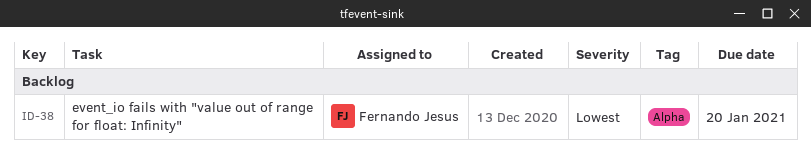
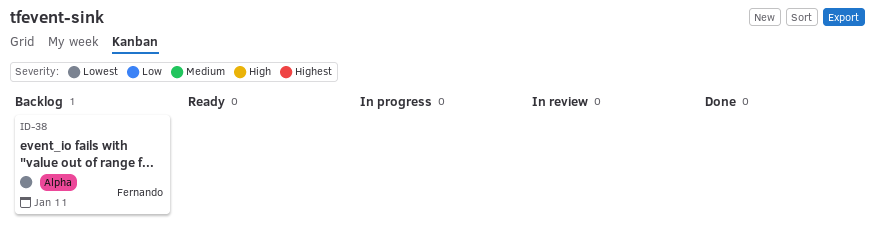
ID-38, due: Jan 20 -> Jan 11

